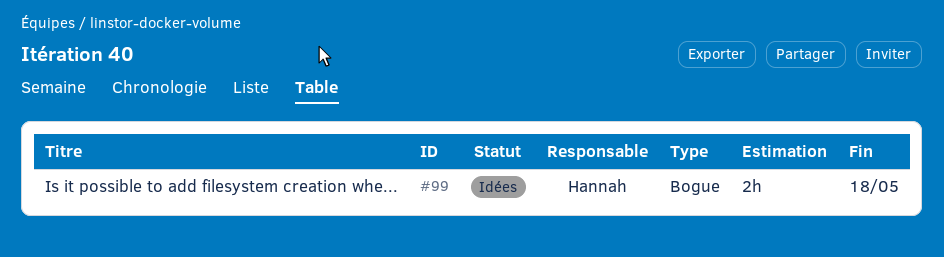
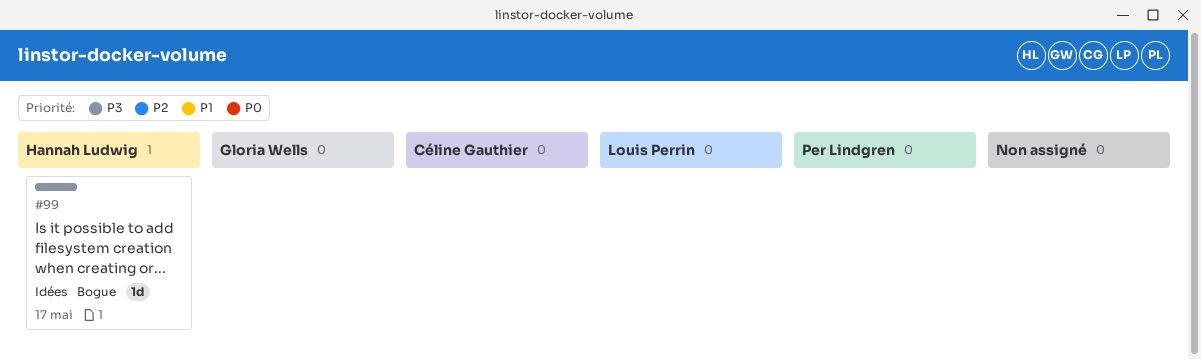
#99, estimate: 2h -> 1d
#99, due: May 18 -> May 17

